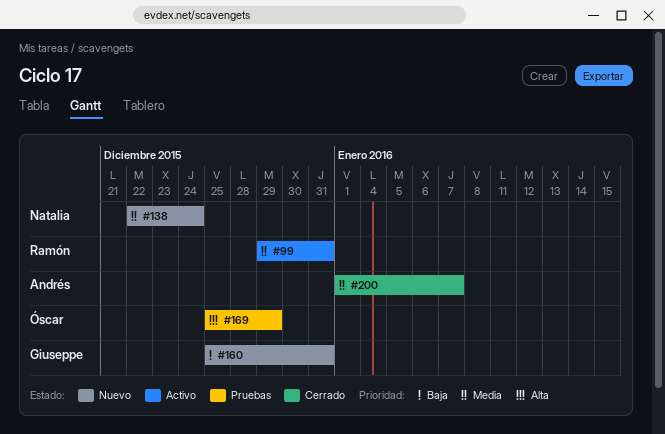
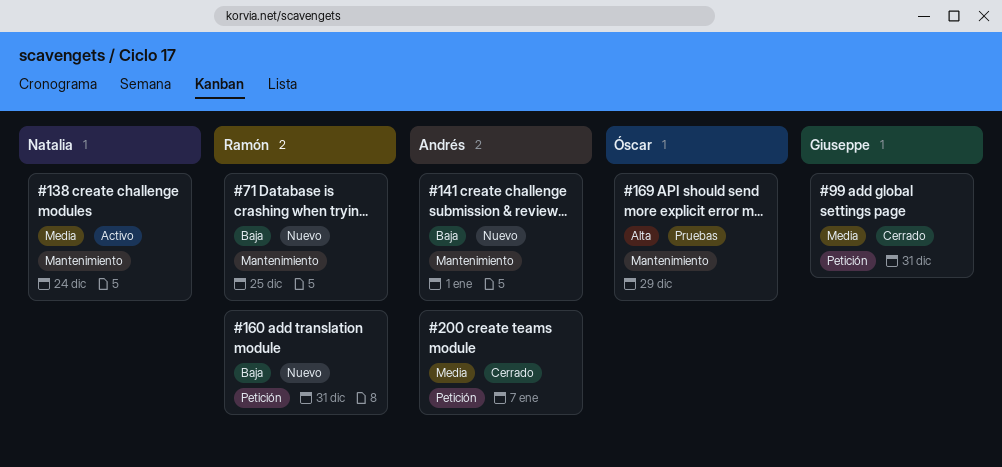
#71: none -> present
#99, status: Activo -> Cerrado
#99, owner: Ramón -> Giuseppe
#138, status: Nuevo -> Activo
#141: none -> present
#160, owner: Giuseppe -> Ramón

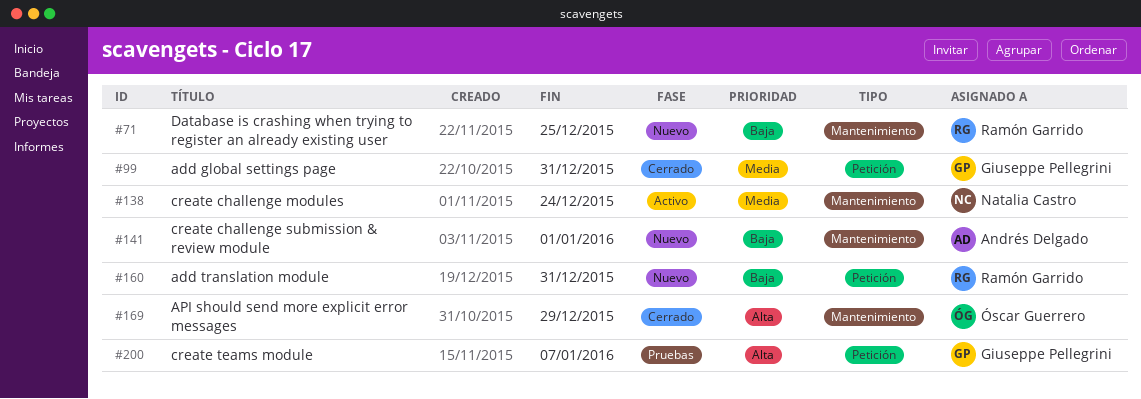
#169, status: Pruebas -> Cerrado
#200, status: Cerrado -> Pruebas
#200, owner: Andrés Delgado -> Giuseppe Pellegrini
#200, priority: Media -> Alta

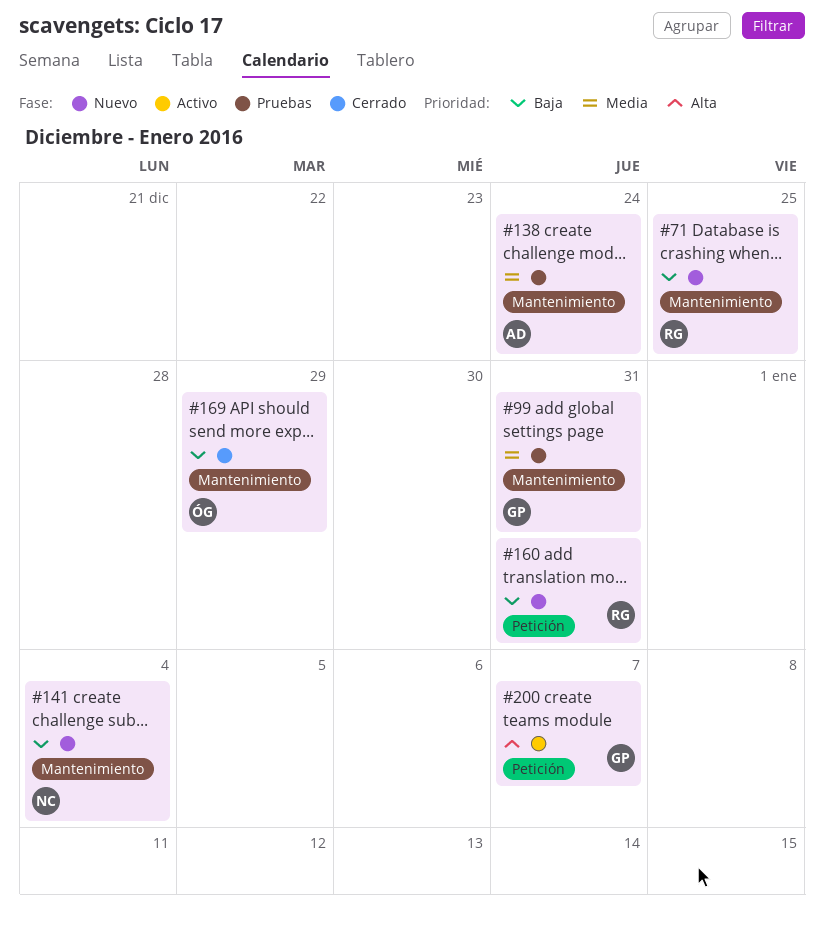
#99, status: Cerrado -> Pruebas
#99, label: Petición -> Mantenimiento
#138, status: Activo -> Pruebas
#138, owner: Natalia Castro -> Andrés Delgado
#141, owner: Andrés Delgado -> Natalia Castro
#141, due: Jan 1 -> Jan 4
#169, priority: Alta -> Baja
#200, status: Pruebas -> Activo

